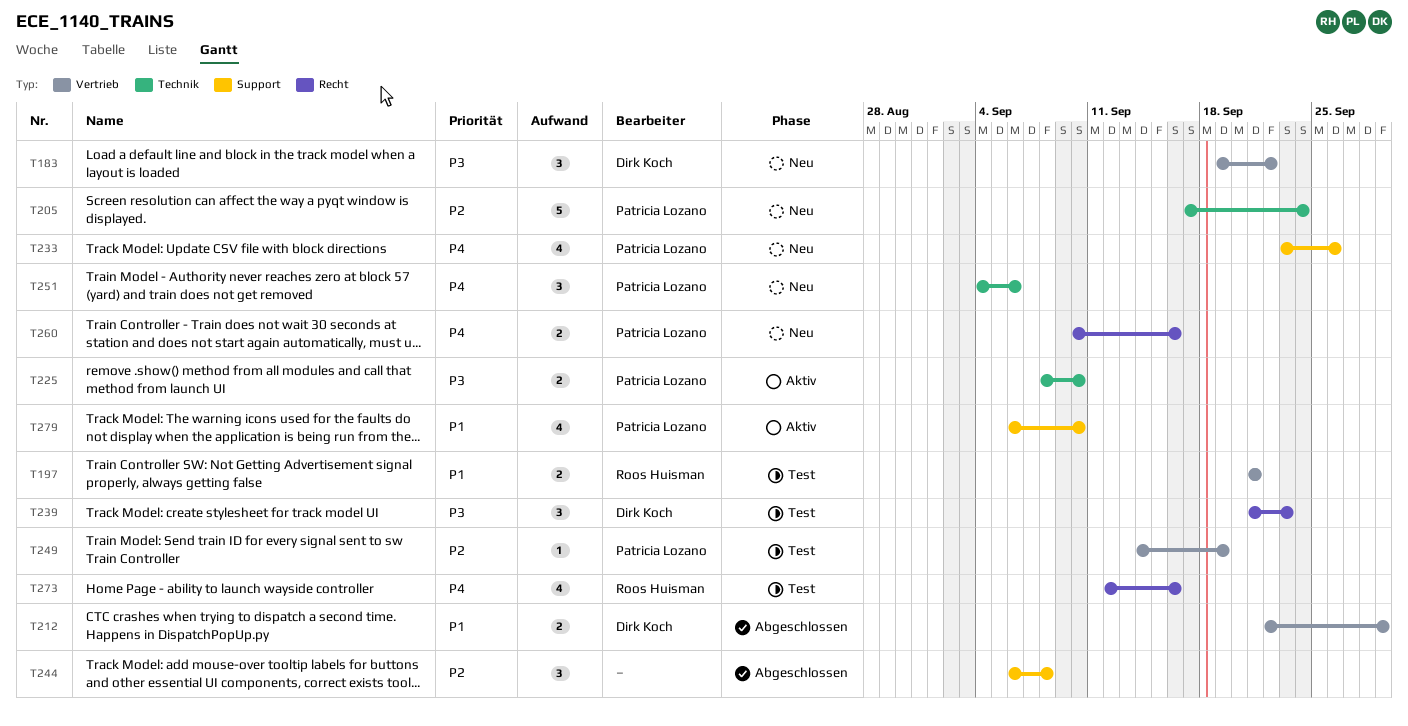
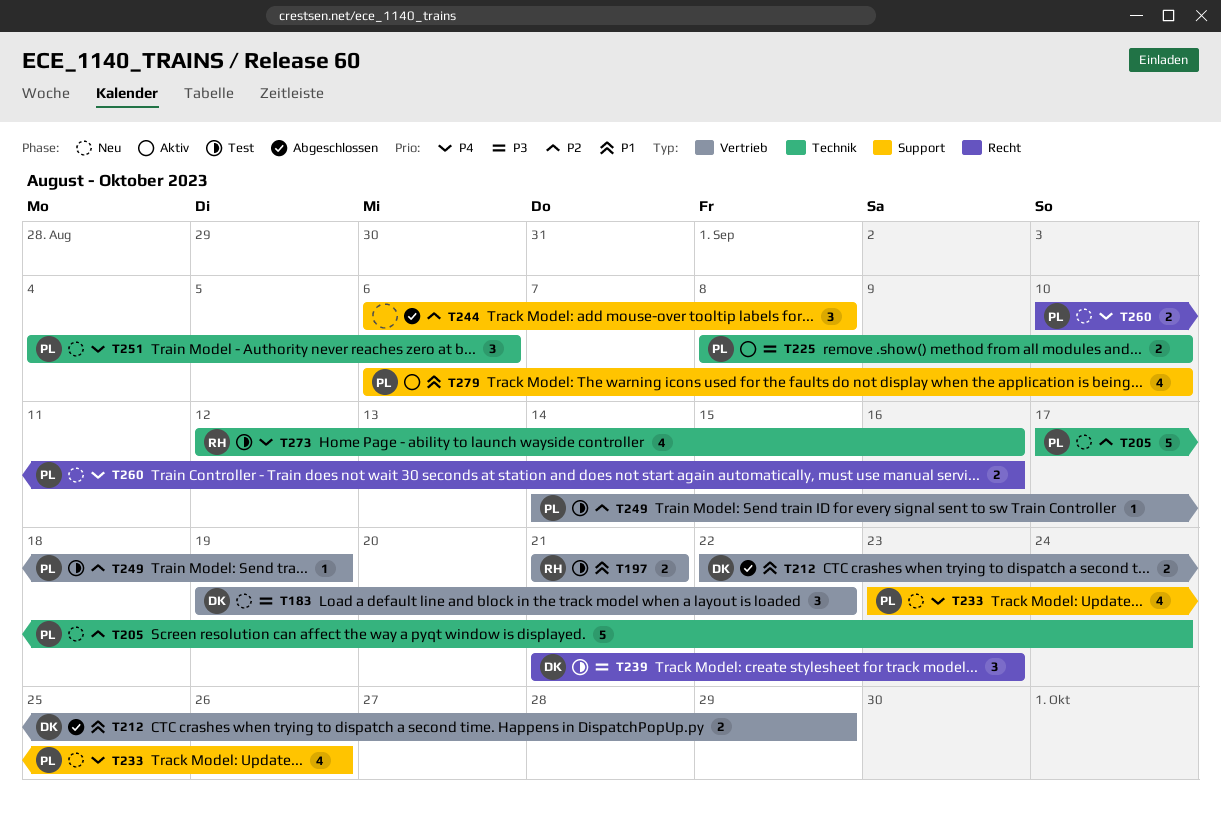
T273, label: Recht -> Technik

